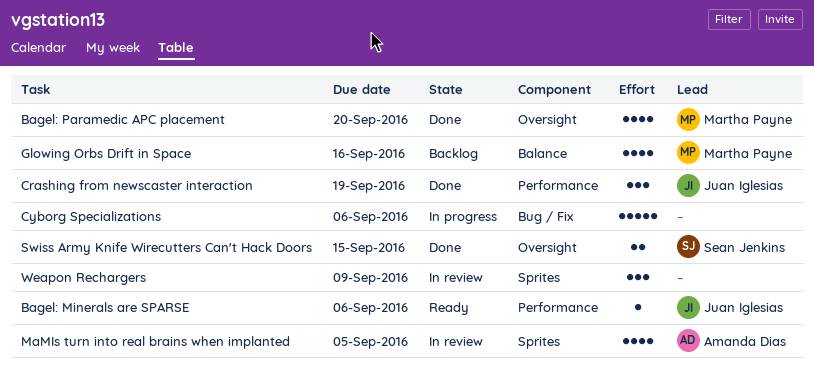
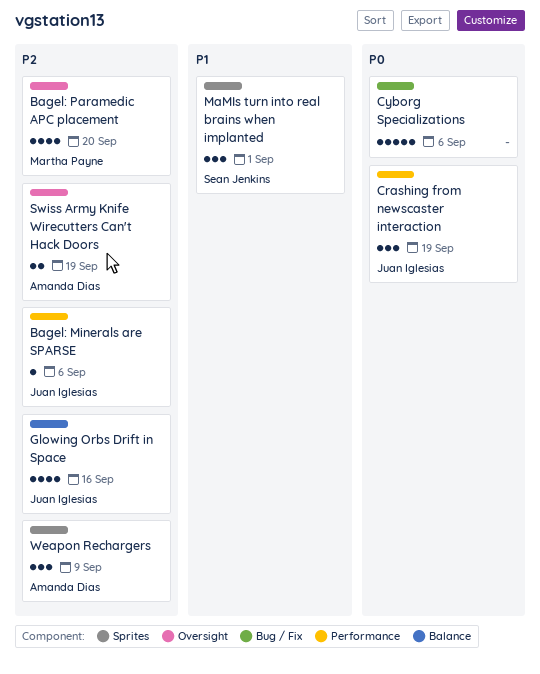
Glowing Orbs Drift in Space, owner: Martha Payne -> Juan Iglesias
MaMIs turn into real brains when implanted, owner: Amanda Dias -> Sean Jenkins
MaMIs turn into real brains when implanted, estimate: 4 -> 3
MaMIs turn into real brains when implanted, due: Sep 5 -> Sep 1
Swiss Army Knife Wirecutters Can't Hack Doors, owner: Sean Jenkins -> Amanda Dias
Swiss Army Knife Wirecutters Can't Hack Doors, due: Sep 15 -> Sep 19
Weapon Rechargers, owner: none -> Amanda Dias

